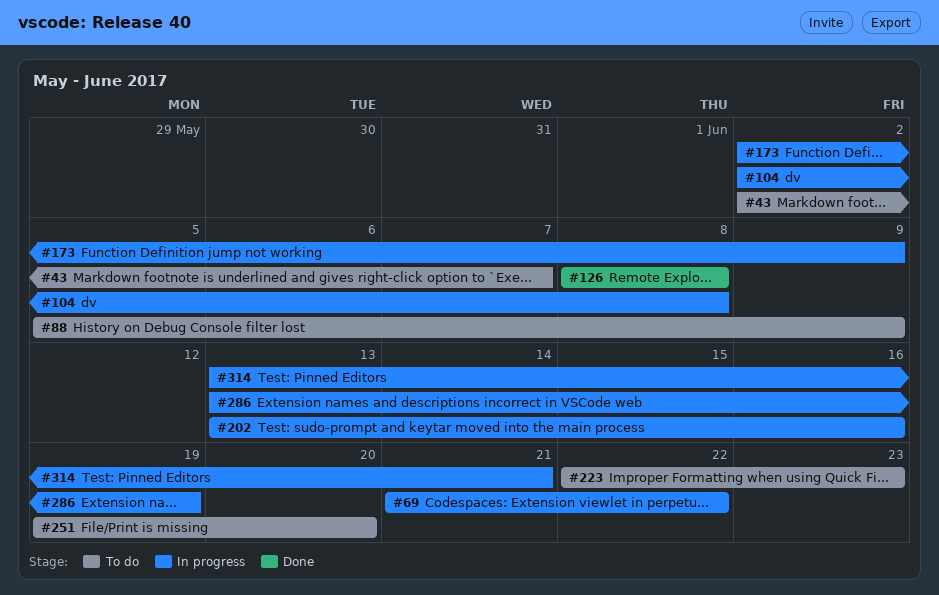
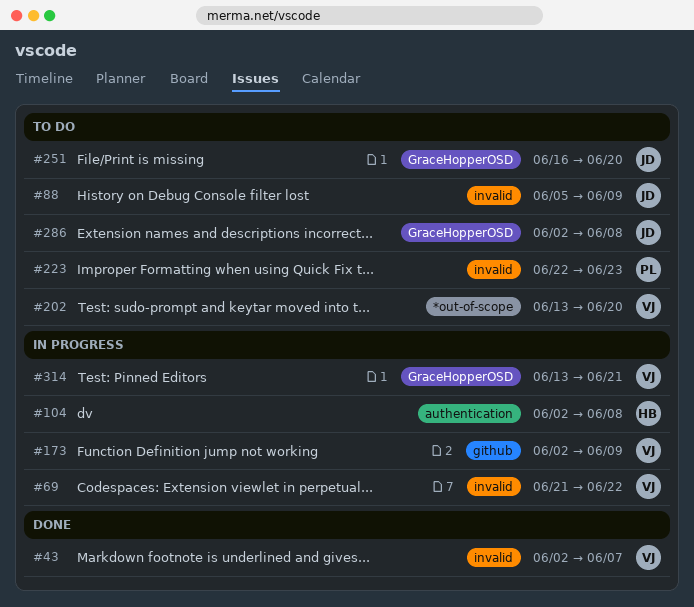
#43, status: To do -> Done
#126: present -> none
#202, status: In progress -> To do
#202, due: Jun 16 -> Jun 20
#251, start: Jun 19 -> Jun 16
#286, status: In progress -> To do
#286, start: Jun 13 -> Jun 2
#286, due: Jun 19 -> Jun 8

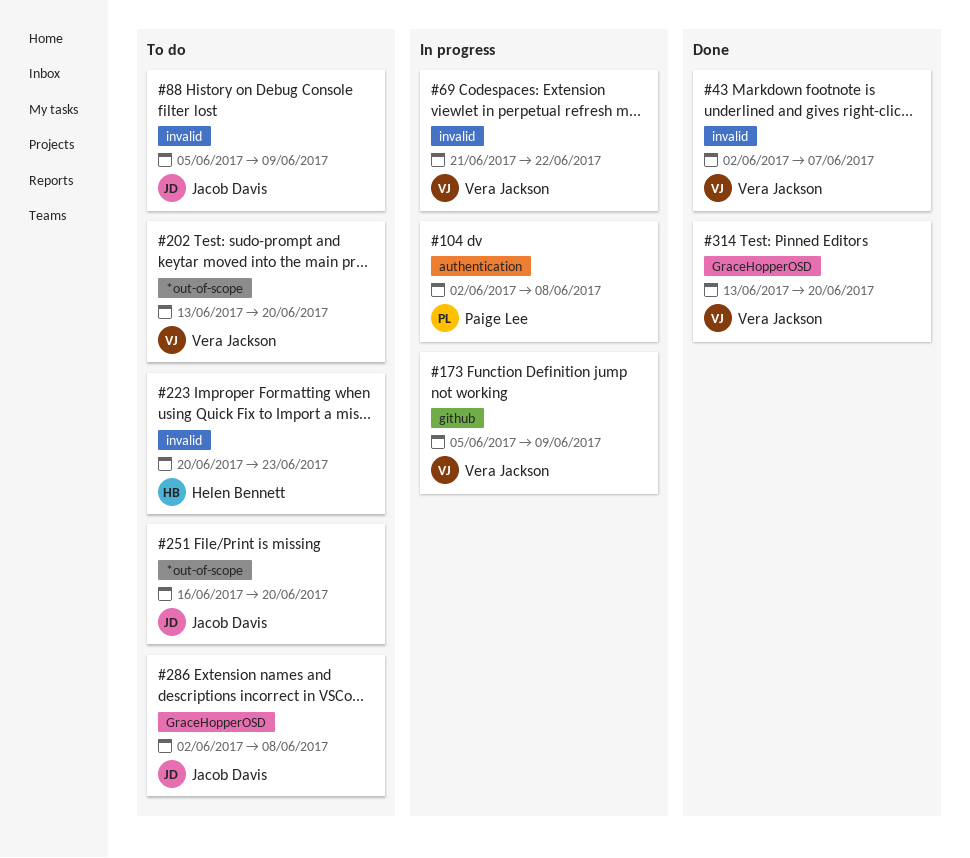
#104, owner: Helen Bennett -> Paige Lee
#173, start: Jun 2 -> Jun 5
#223, owner: Paige Lee -> Helen Bennett
#223, start: Jun 22 -> Jun 20
#251, label: GraceHopperOSD -> *out-of-scope
#314, status: In progress -> Done
#314, due: Jun 21 -> Jun 20

